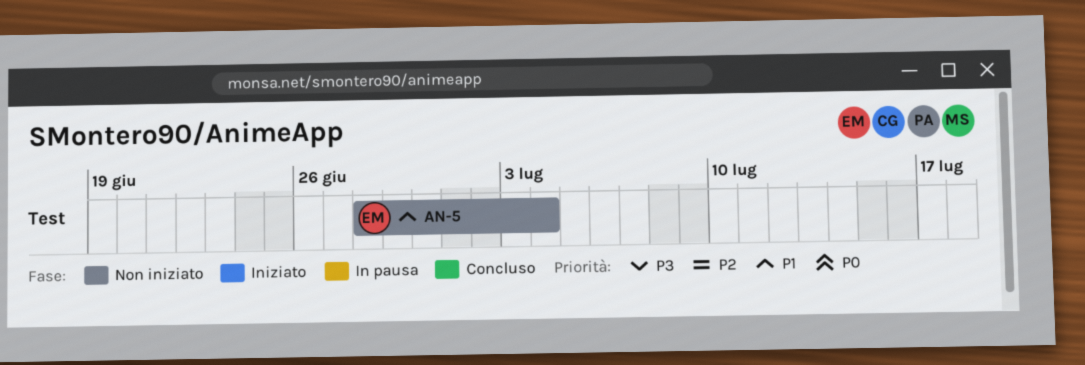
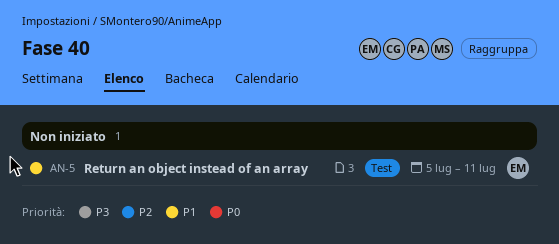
AN-5, start: Jun 28 -> Jul 5
AN-5, due: Jul 4 -> Jul 11

